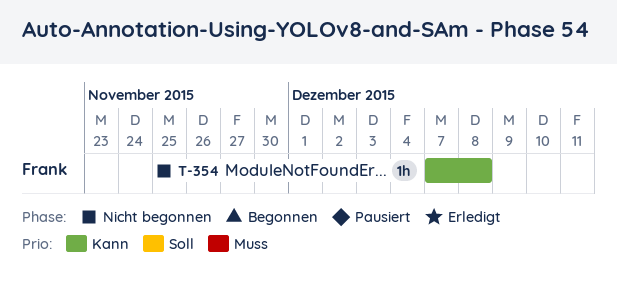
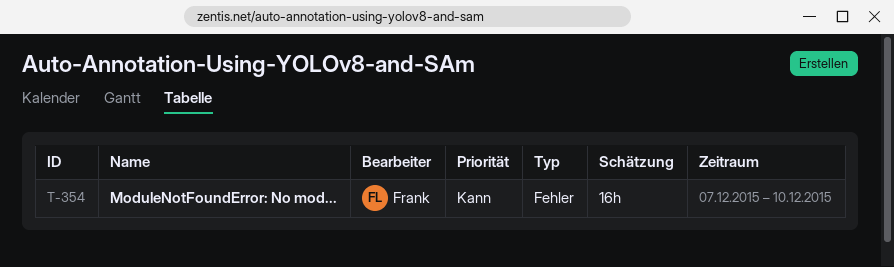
T-354, estimate: 1h -> 16h
T-354, due: Dec 8 -> Dec 10

